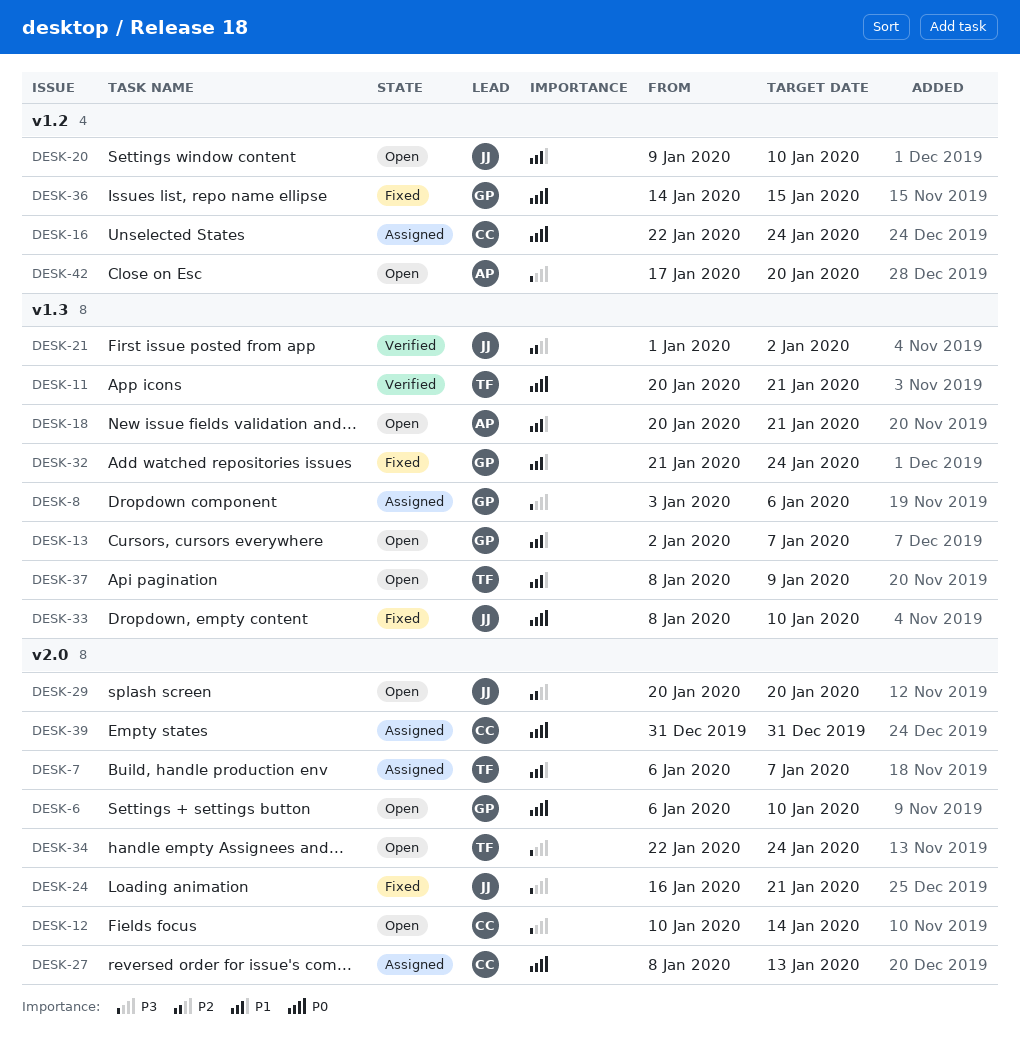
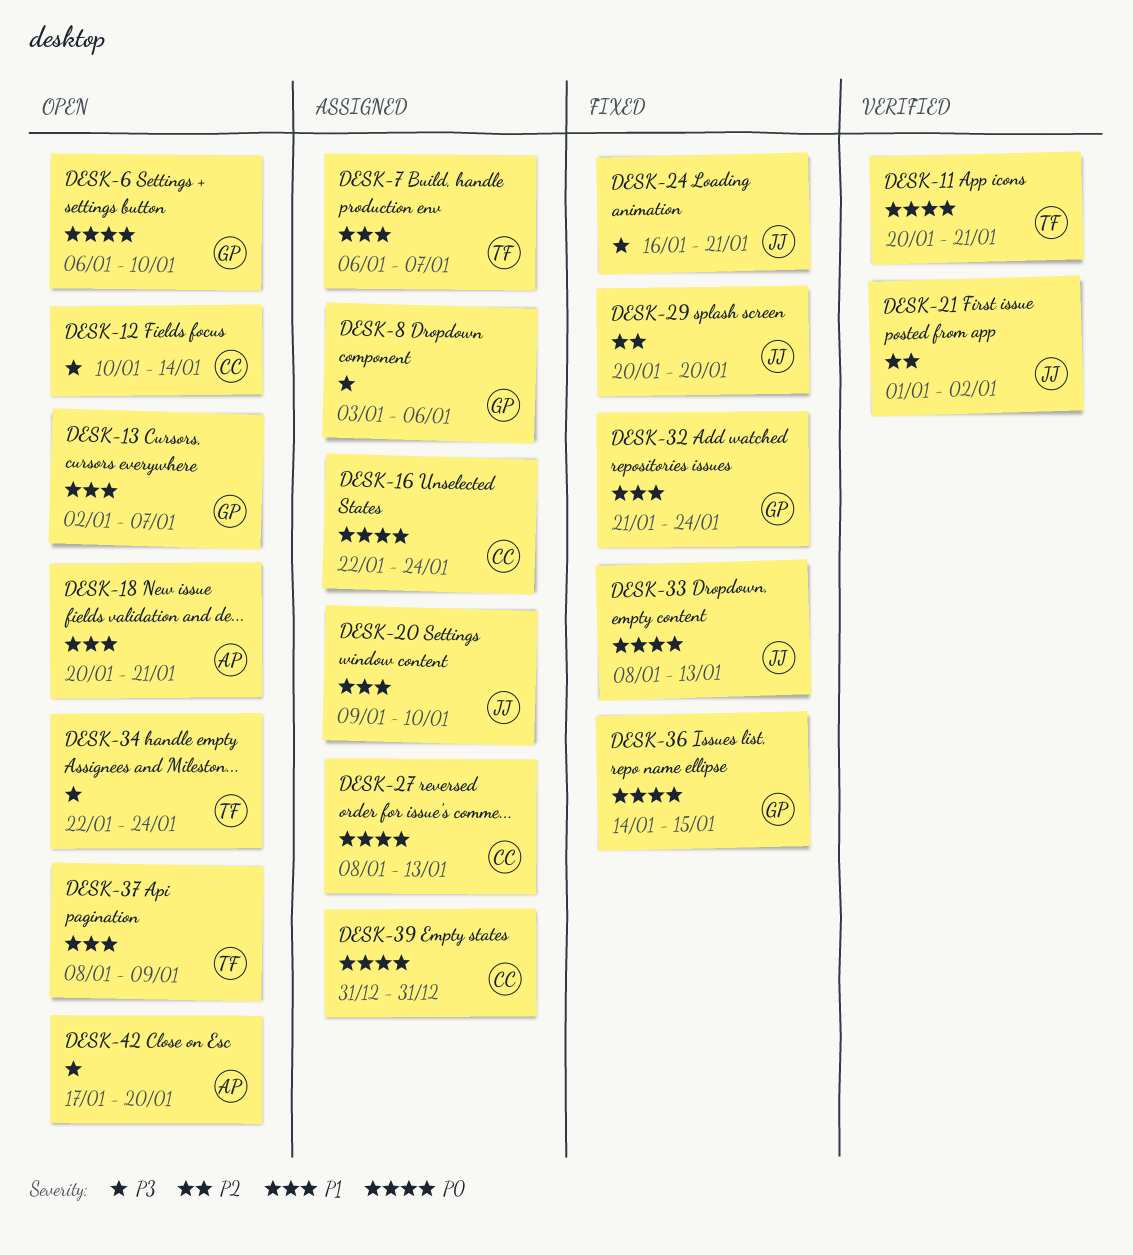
DESK-20, status: Open -> Assigned
DESK-29, status: Open -> Fixed
DESK-33, due: Jan 10 -> Jan 13

